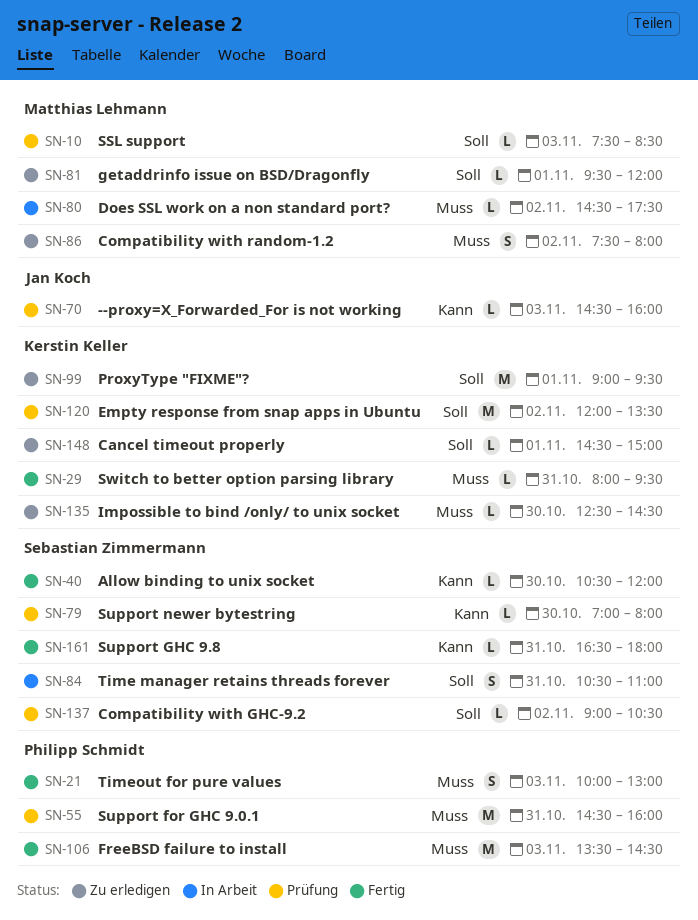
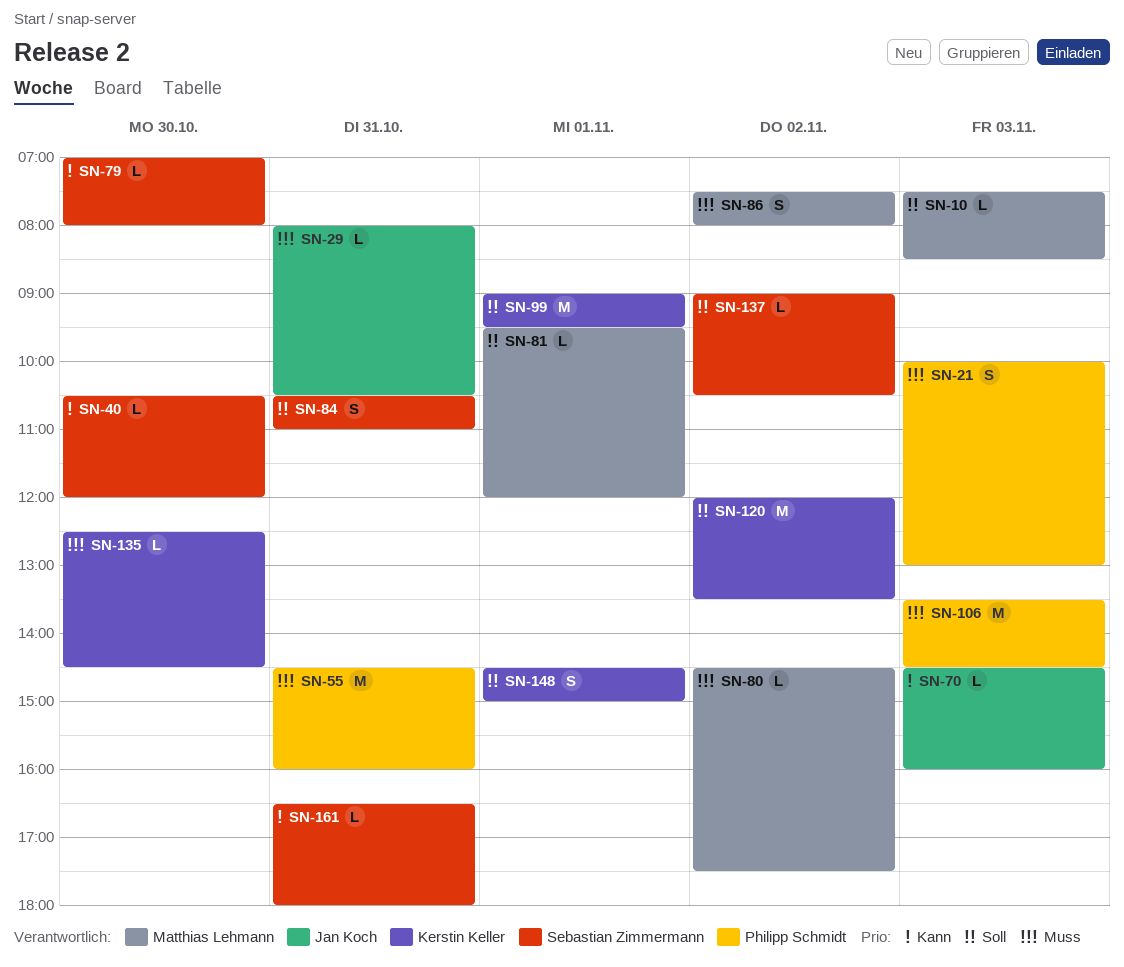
SN-29, owner: Kerstin Keller -> Jan Koch
SN-29, ends: 09:30 -> 10:30
SN-148, estimate: L -> S

